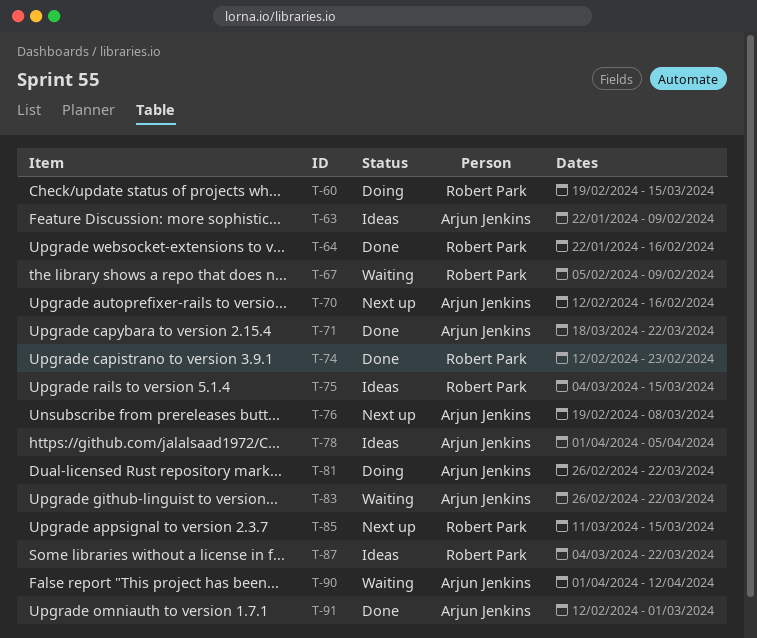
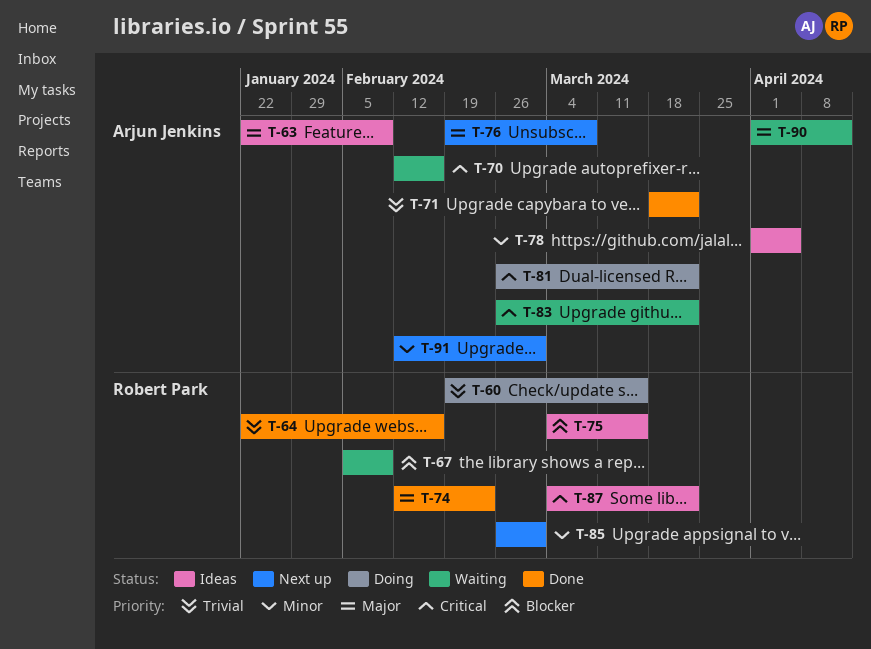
T-70, status: Next up -> Waiting
T-85, start: Mar 11 -> Feb 26
T-85, due: Mar 15 -> Mar 1
T-91, status: Done -> Next up

